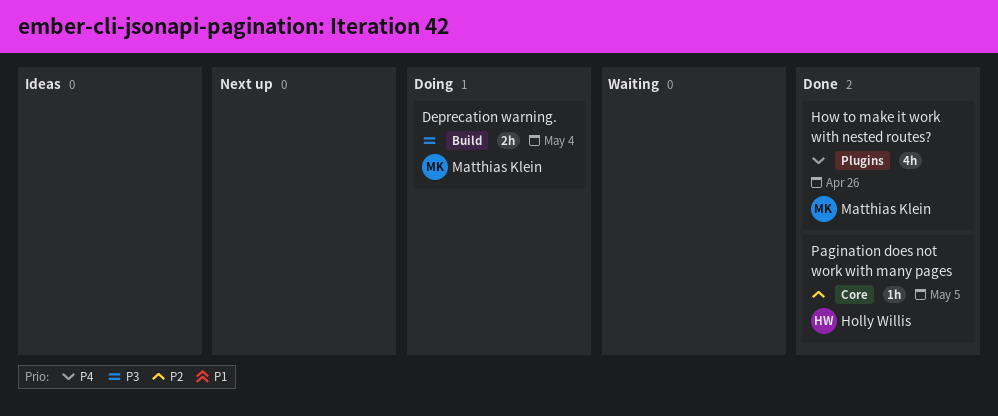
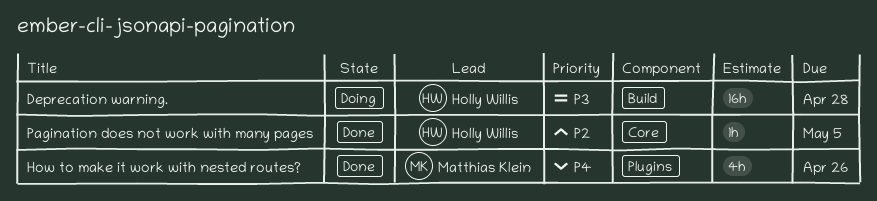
Deprecation warning., owner: Matthias Klein -> Holly Willis
Deprecation warning., estimate: 2h -> 16h
Deprecation warning., due: May 4 -> Apr 28

